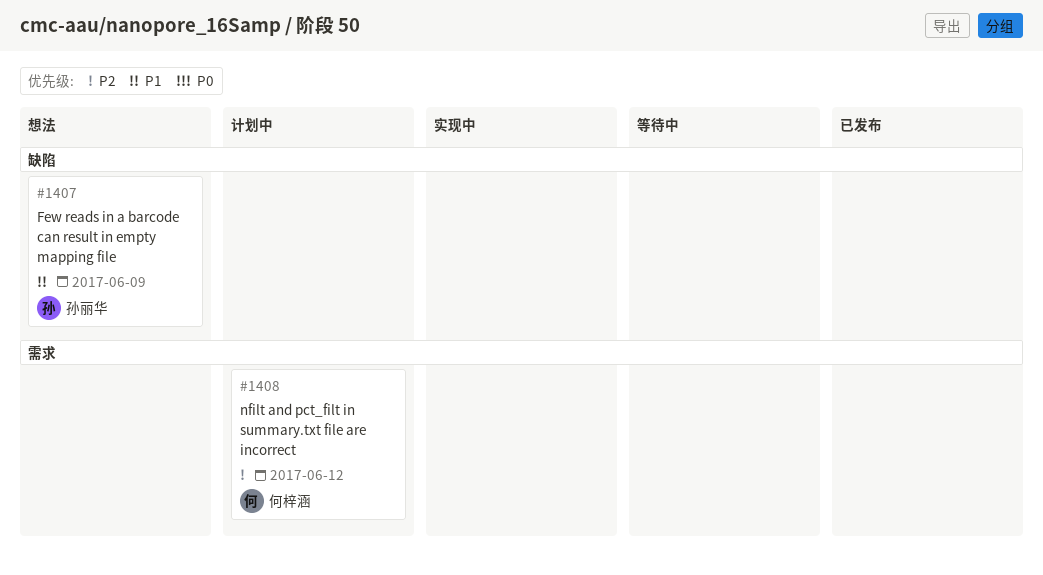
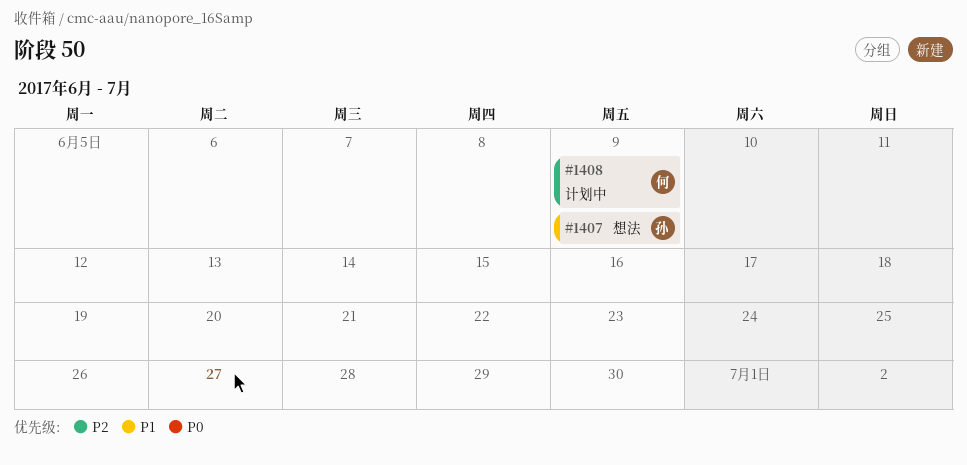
#1408, due: Jun 12 -> Jun 9

